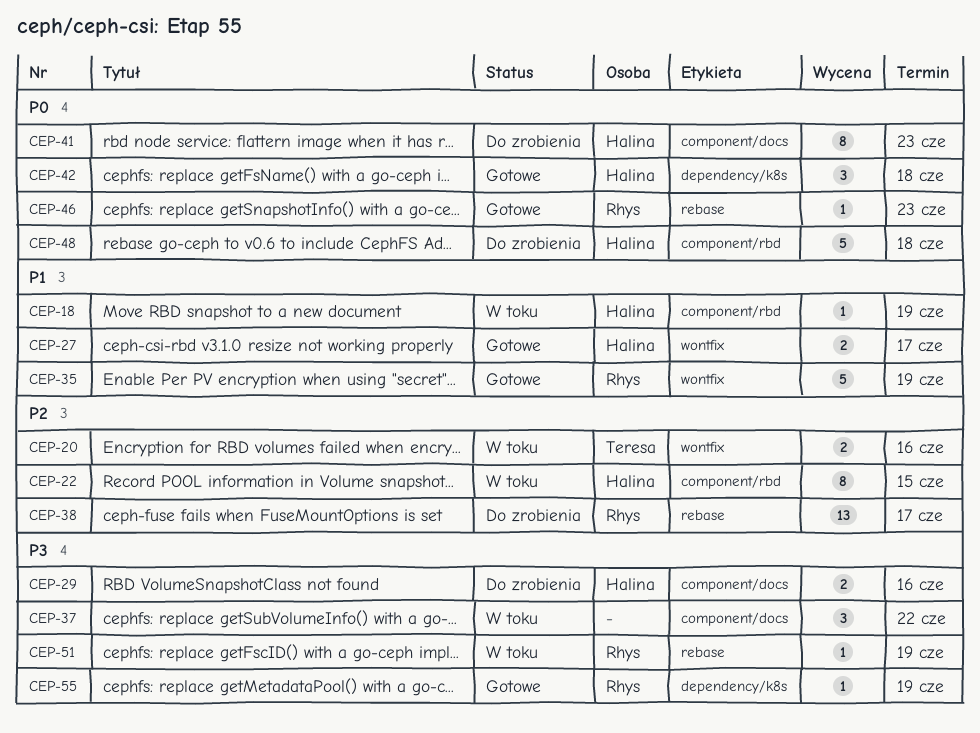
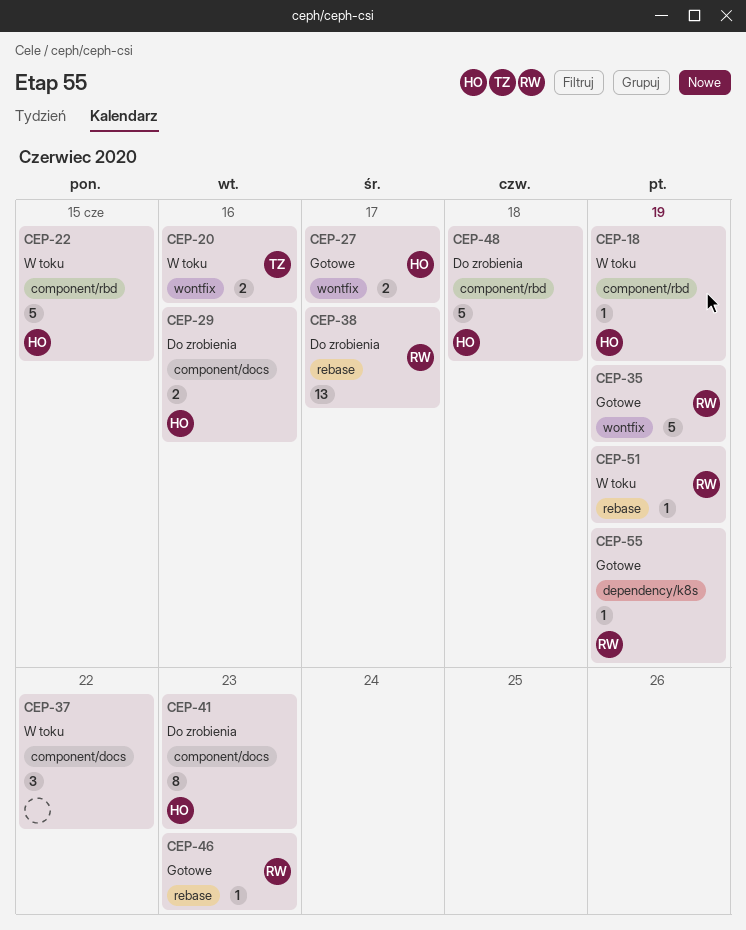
CEP-22, estimate: 8 -> 5
CEP-42: present -> none

